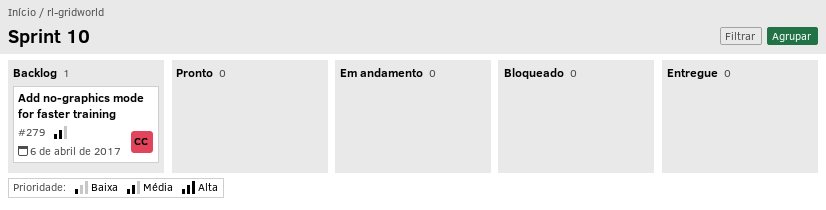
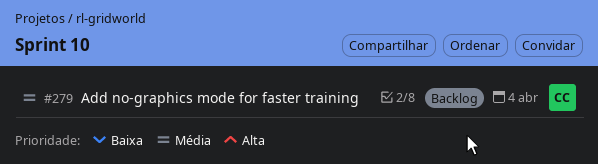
#279, due: Apr 6 -> Apr 4

